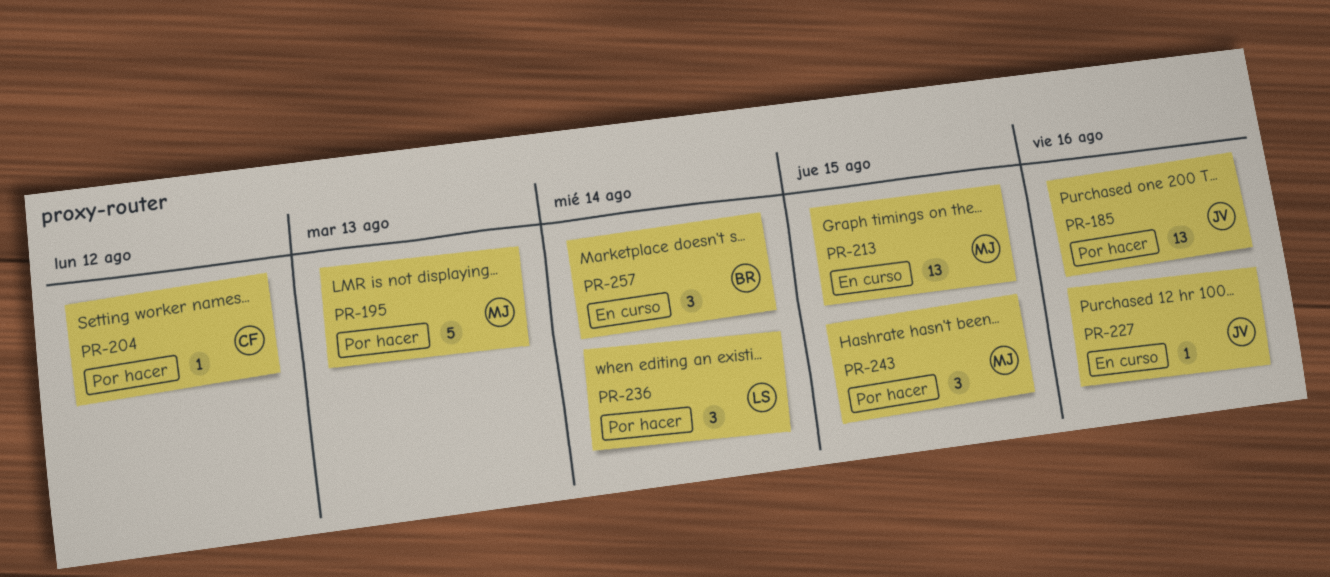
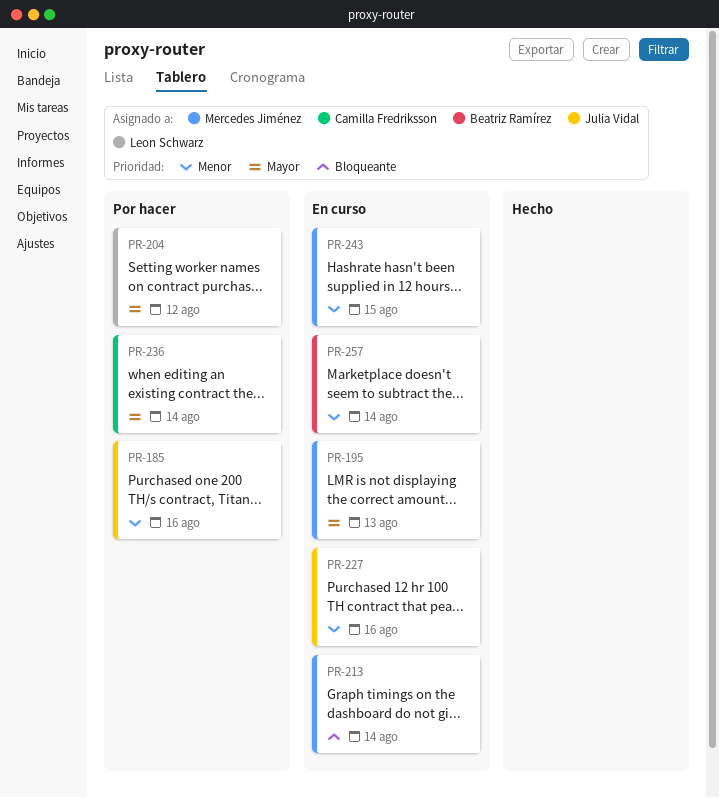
PR-195, status: Por hacer -> En curso
PR-204, owner: Camilla Fredriksson -> Leon Schwarz
PR-213, due: Aug 15 -> Aug 14
PR-236, owner: Leon Schwarz -> Camilla Fredriksson
PR-243, status: Por hacer -> En curso

